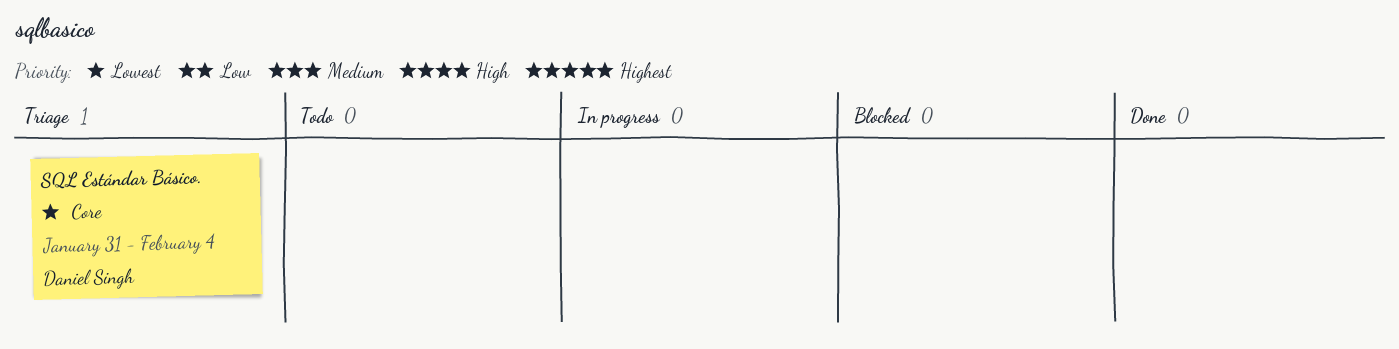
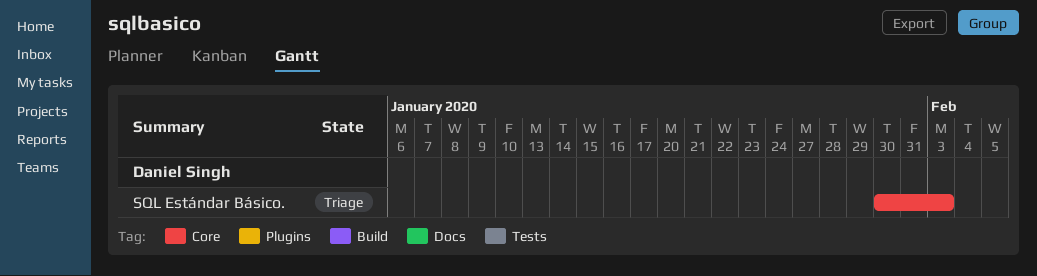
SQL Estándar Básico., start: Jan 31 -> Jan 30
SQL Estándar Básico., due: Feb 4 -> Feb 3

